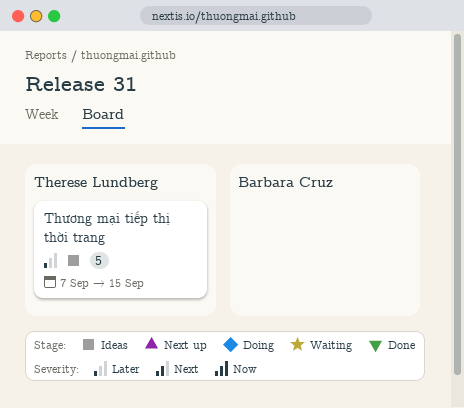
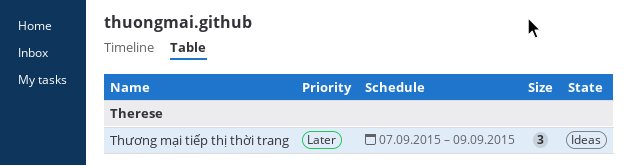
Thương mại tiếp thị thời trang, estimate: 5 -> 3
Thương mại tiếp thị thời trang, due: Sep 15 -> Sep 9

